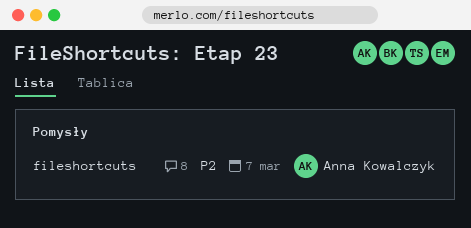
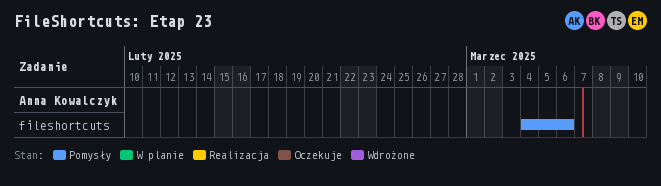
fileshortcuts, due: Mar 7 -> Mar 6

